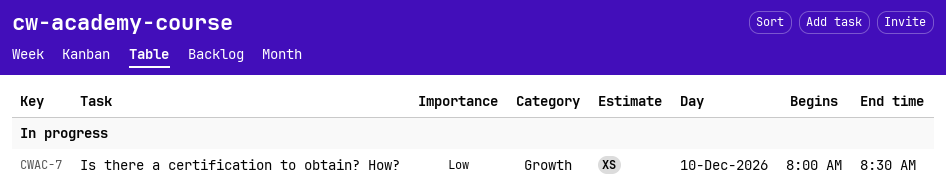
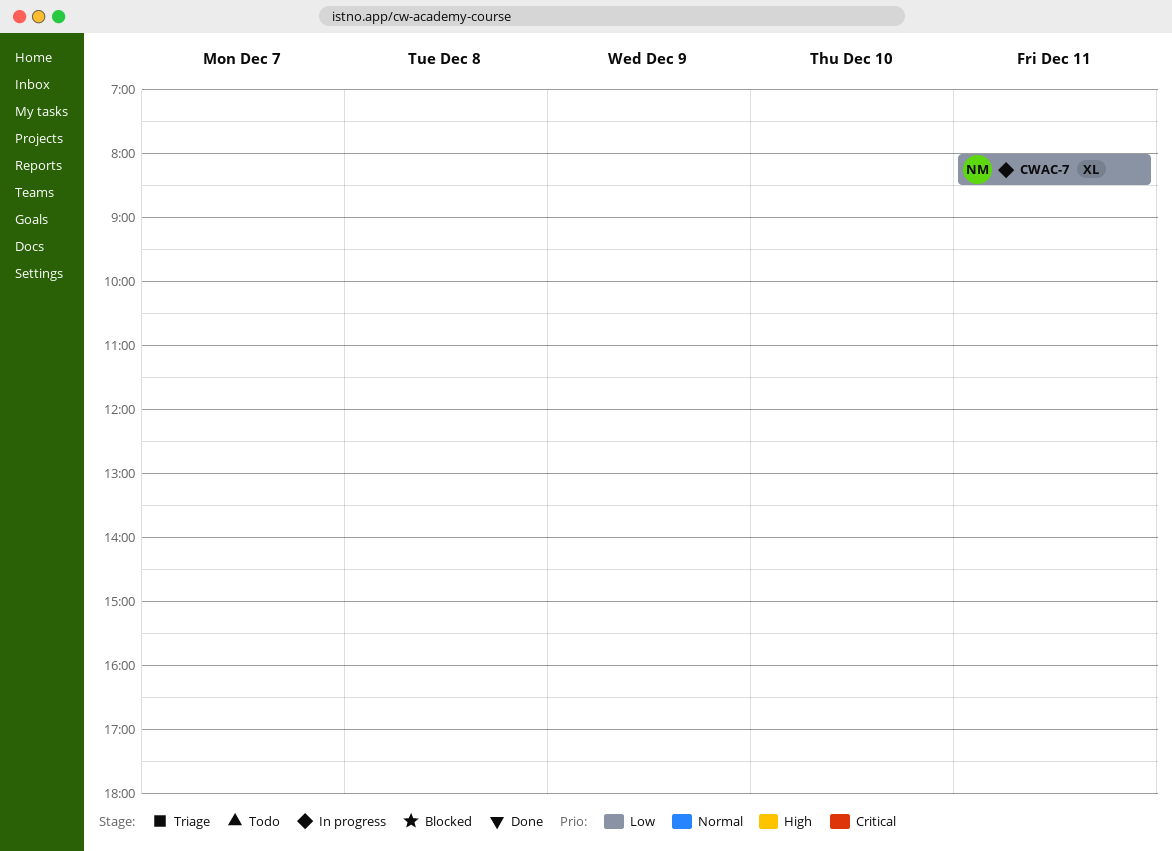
CWAC-7, estimate: XS -> XL
CWAC-7, day: Dec 10 -> Dec 11

